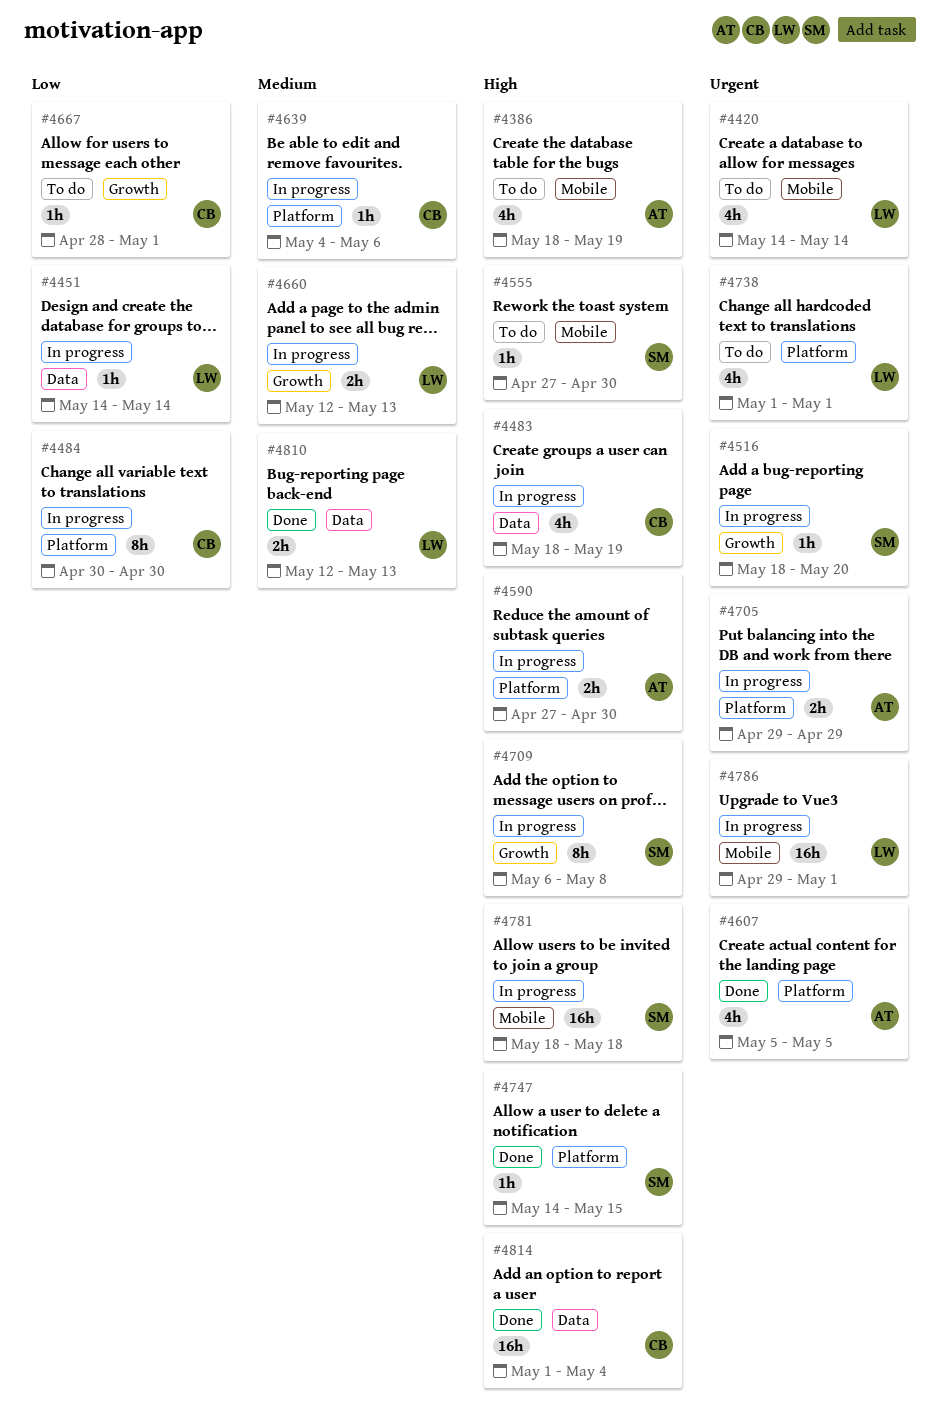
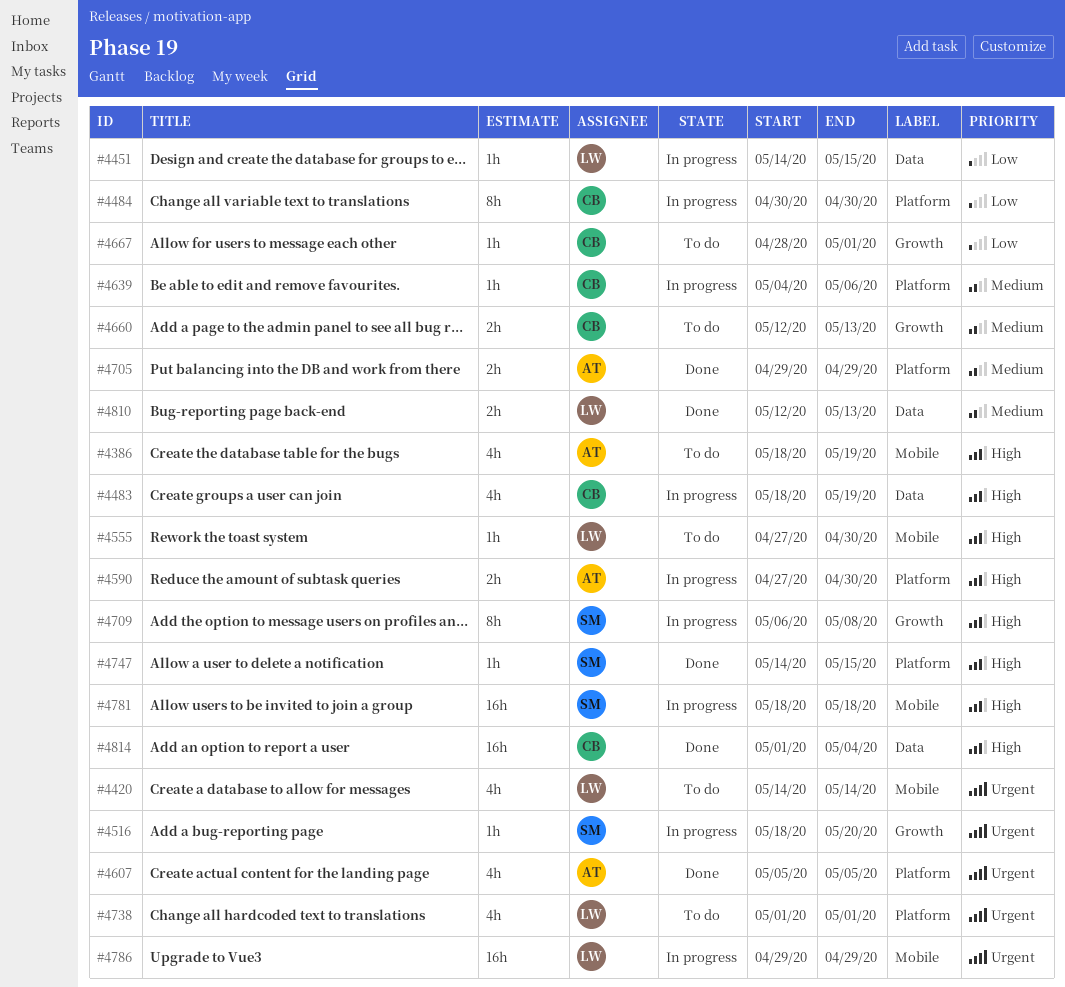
#4451, due: May 14 -> May 15
#4555, owner: SM -> LW
#4660, status: In progress -> To do
#4660, owner: LW -> CB
#4705, status: In progress -> Done
#4705, priority: Urgent -> Medium
#4786, due: May 1 -> Apr 29

